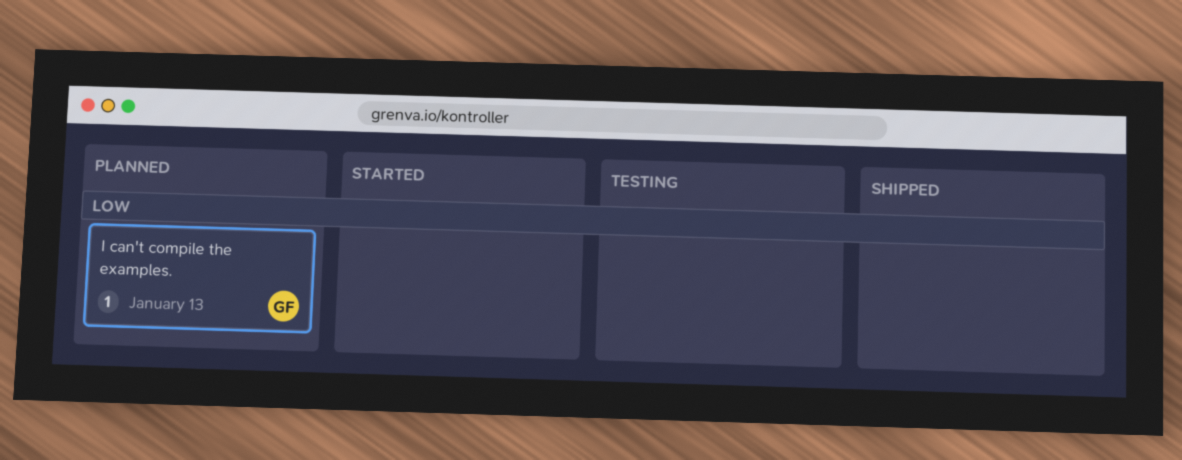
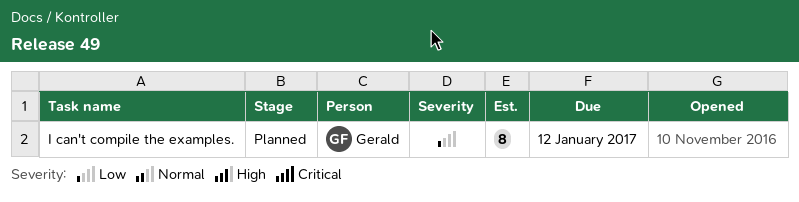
I can't compile the examples., estimate: 1 -> 8
I can't compile the examples., due: Jan 13 -> Jan 12

